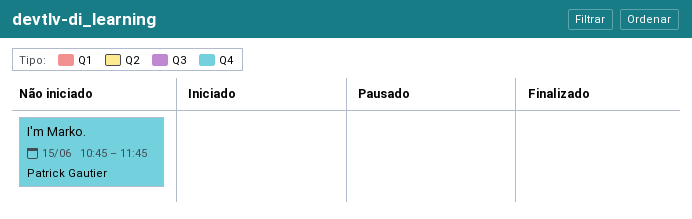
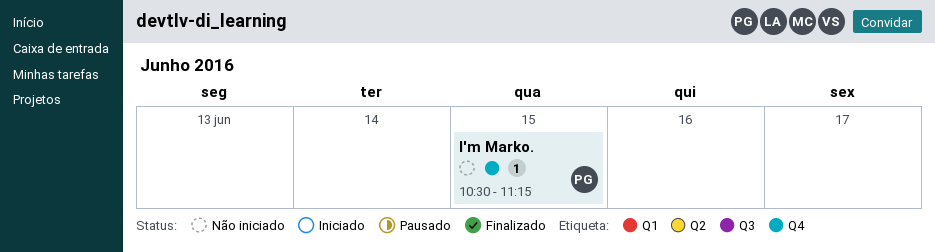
I'm Marko., begins: 10:45 -> 10:30
I'm Marko., ends: 11:45 -> 11:15

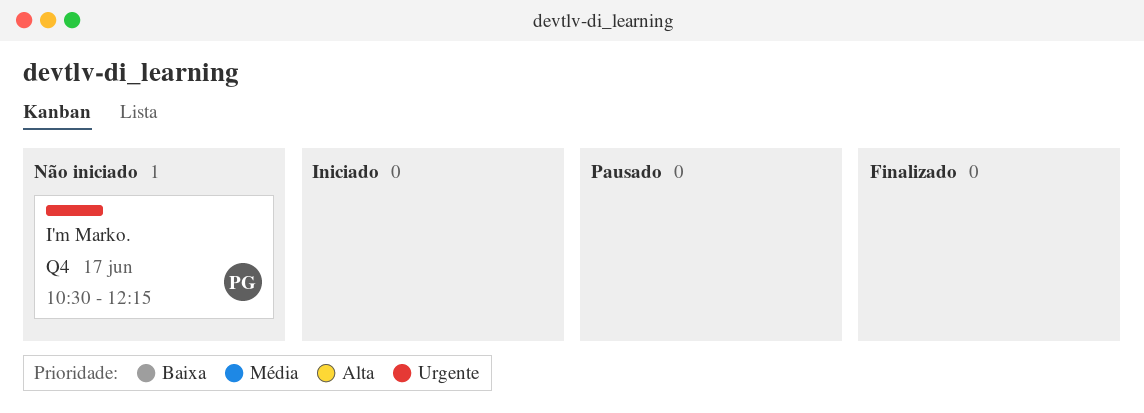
I'm Marko., day: Jun 15 -> Jun 17
I'm Marko., ends: 11:15 -> 12:15

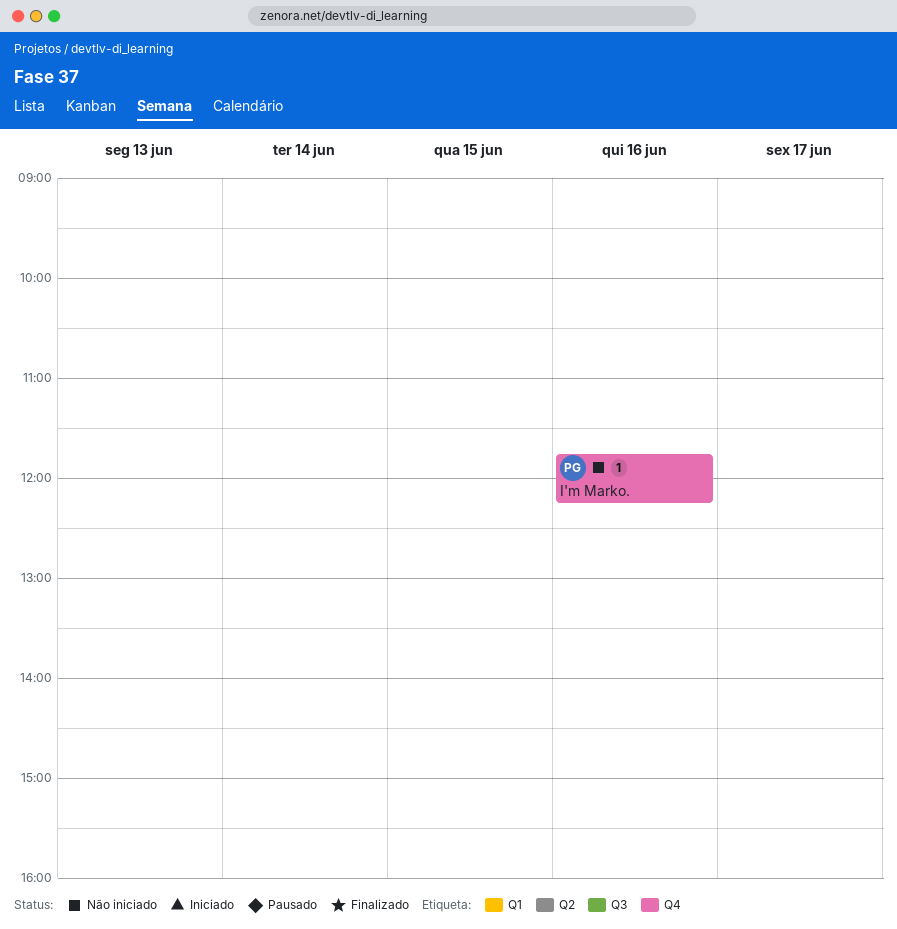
I'm Marko., day: Jun 17 -> Jun 16
I'm Marko., begins: 10:30 -> 11:45

